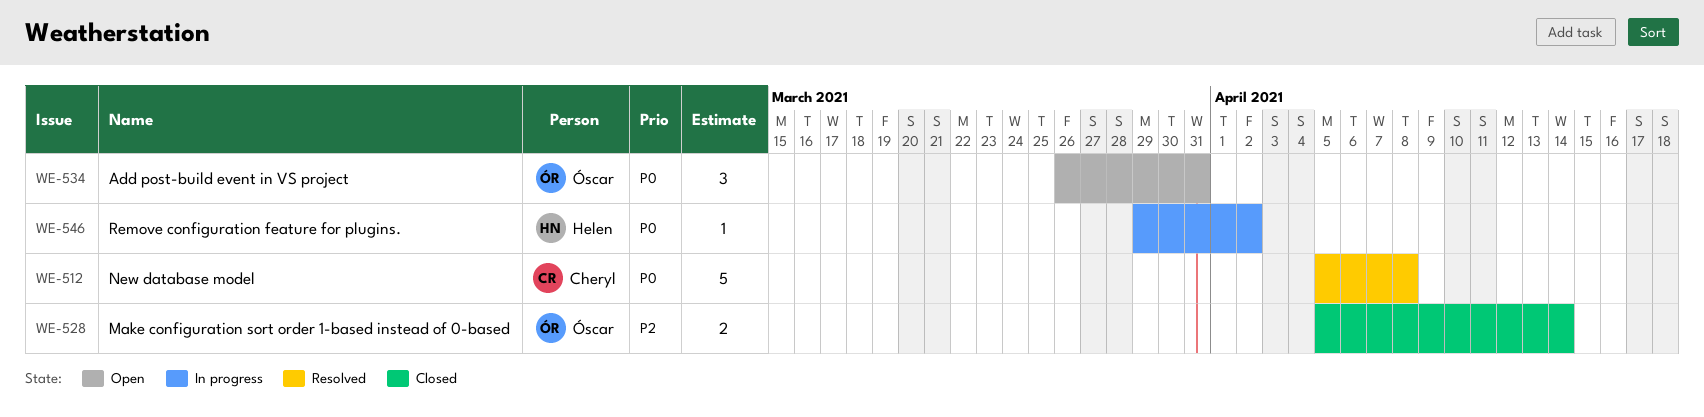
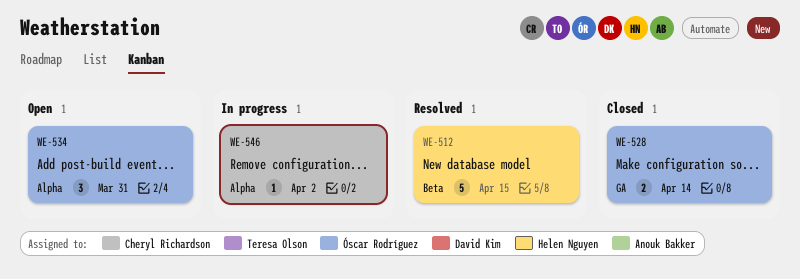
WE-512, owner: Cheryl Richardson -> Helen Nguyen
WE-512, due: Apr 8 -> Apr 15
WE-546, owner: Helen Nguyen -> Cheryl Richardson

